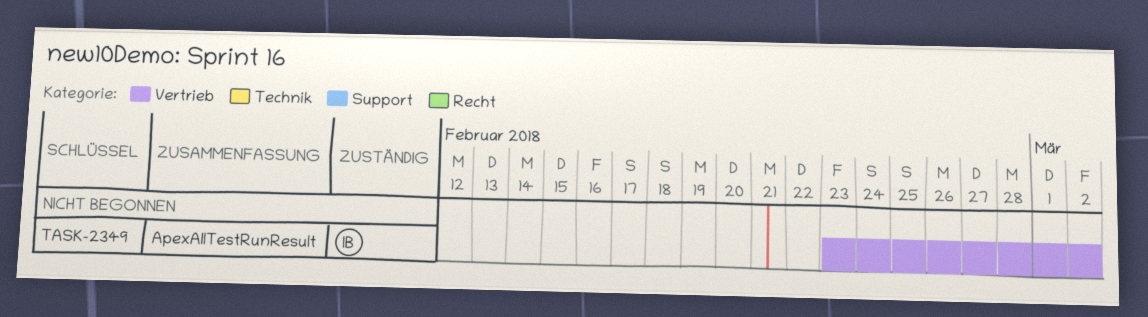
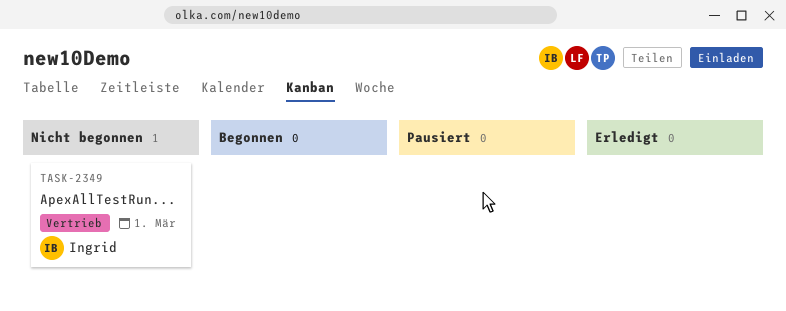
TASK-2349, due: Mar 2 -> Mar 1

